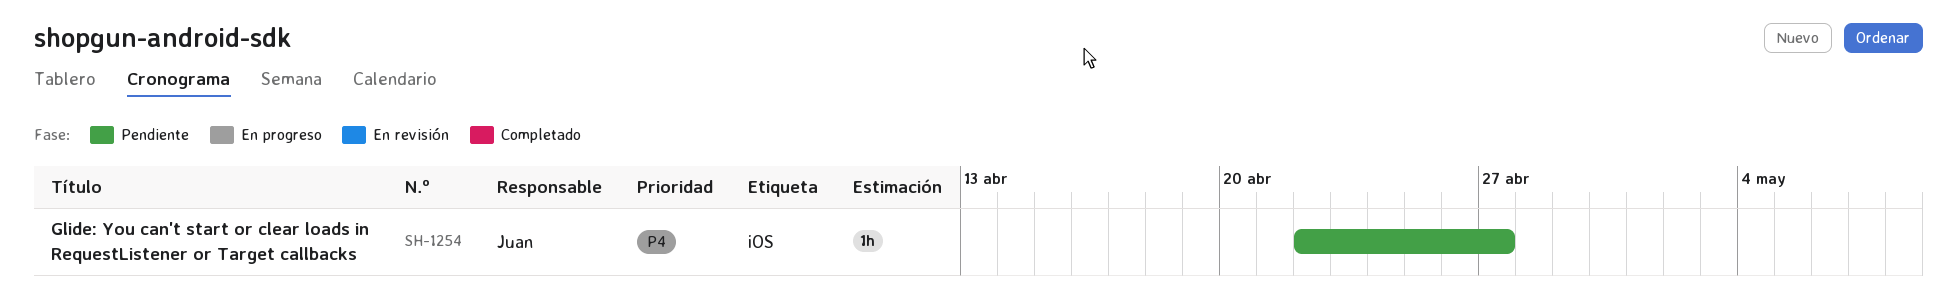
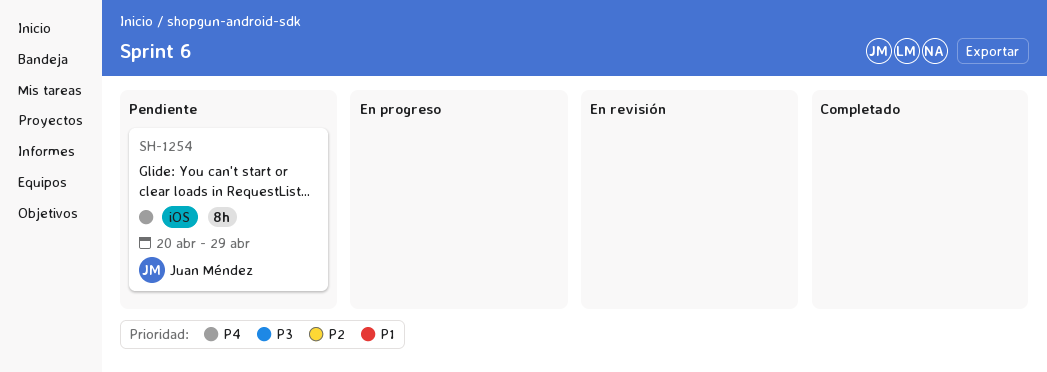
SH-1254, estimate: 1h -> 8h
SH-1254, start: Apr 22 -> Apr 20
SH-1254, due: Apr 27 -> Apr 29

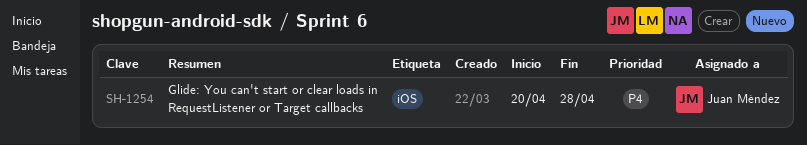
SH-1254, due: Apr 29 -> Apr 28

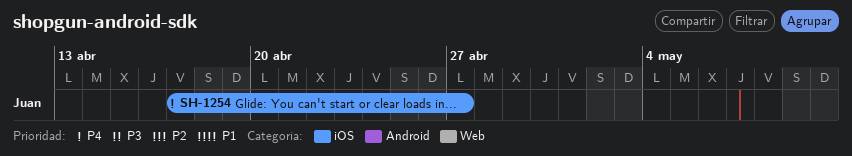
SH-1254, start: Apr 20 -> Apr 17
SH-1254, due: Apr 28 -> Apr 27

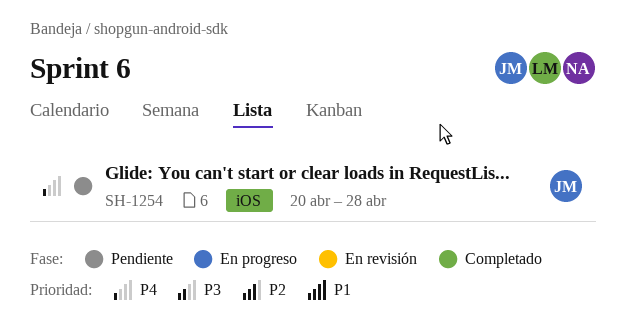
SH-1254, start: Apr 17 -> Apr 20
SH-1254, due: Apr 27 -> Apr 28

